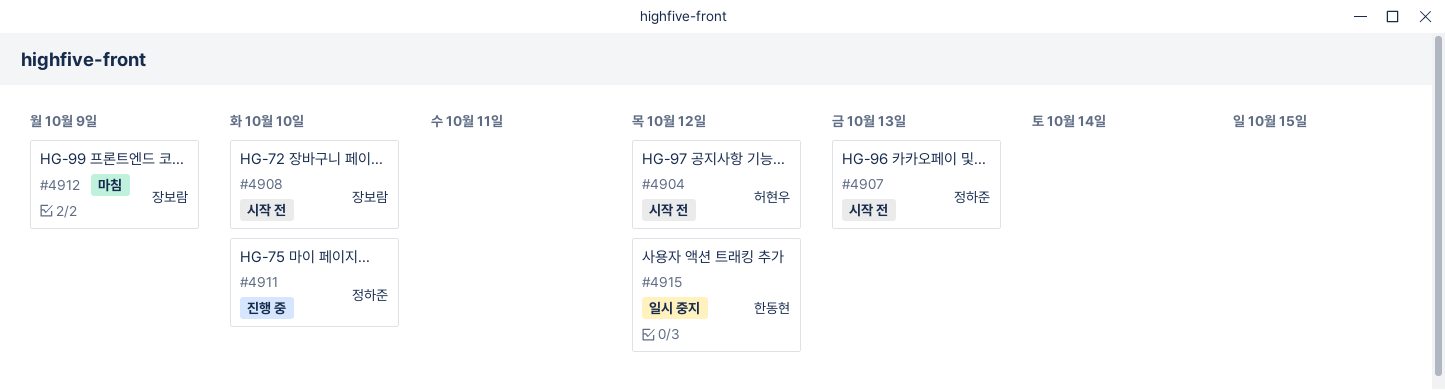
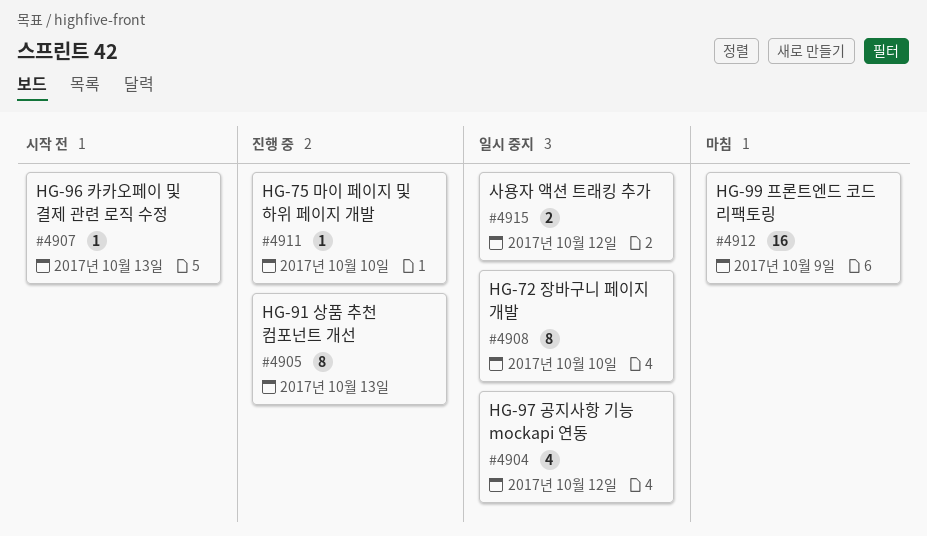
#4904, status: 시작 전 -> 일시 중지
#4905: none -> present
#4908, status: 시작 전 -> 일시 중지

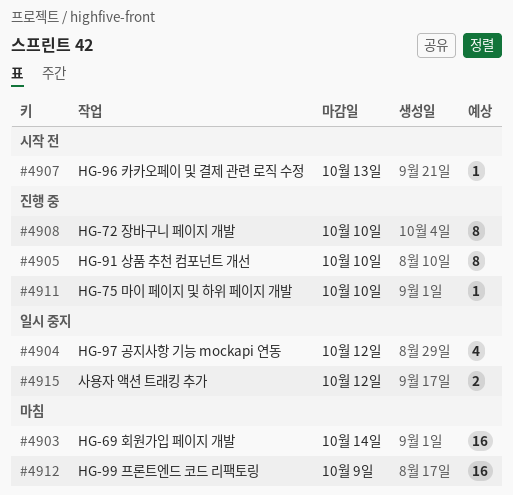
#4903: none -> present
#4905, due: Oct 13 -> Oct 10
#4908, status: 일시 중지 -> 진행 중

